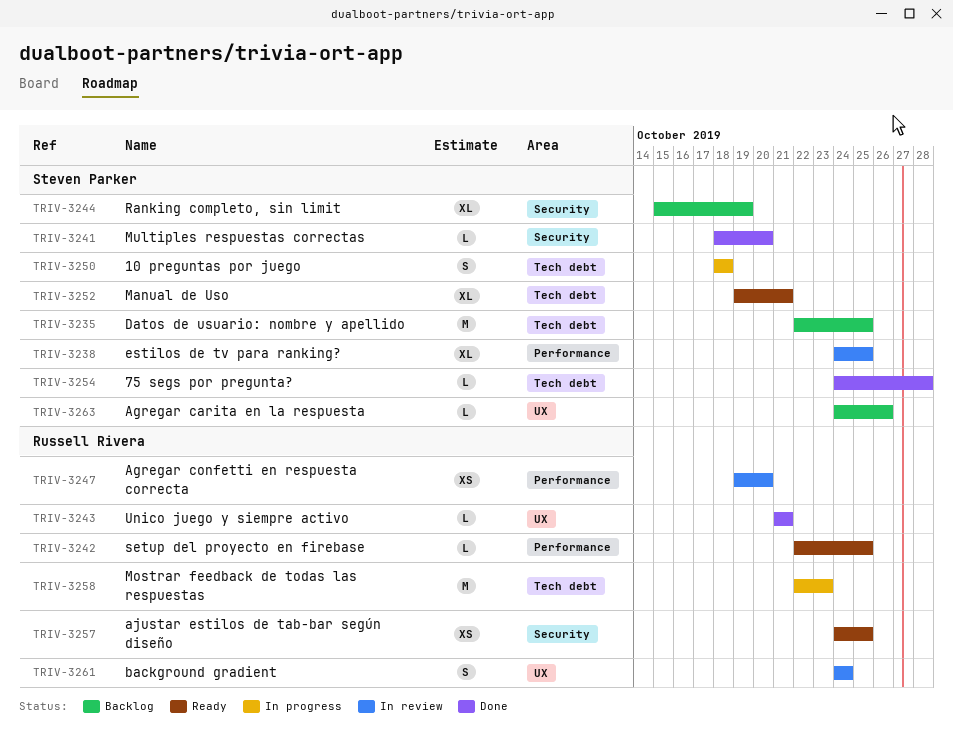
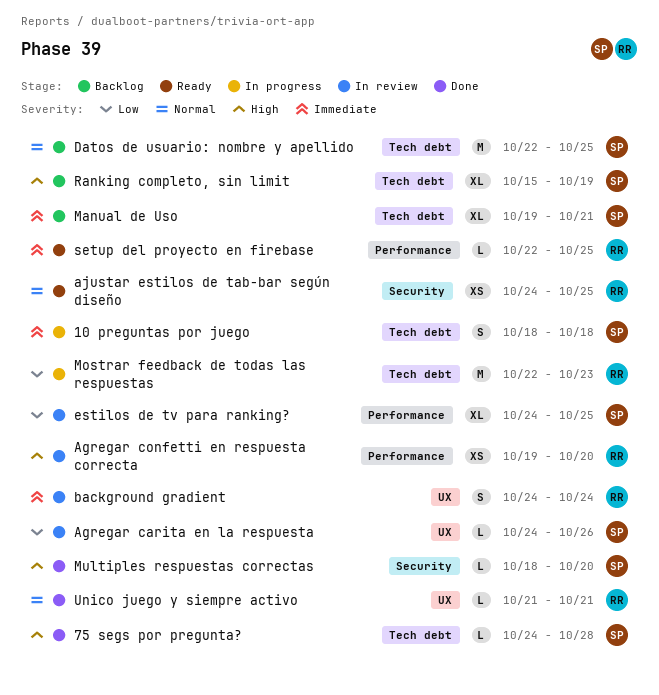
Agregar carita en la respuesta, status: Backlog -> In review
Manual de Uso, status: Ready -> Backlog
Ranking completo, sin limit, label: Security -> Tech debt

